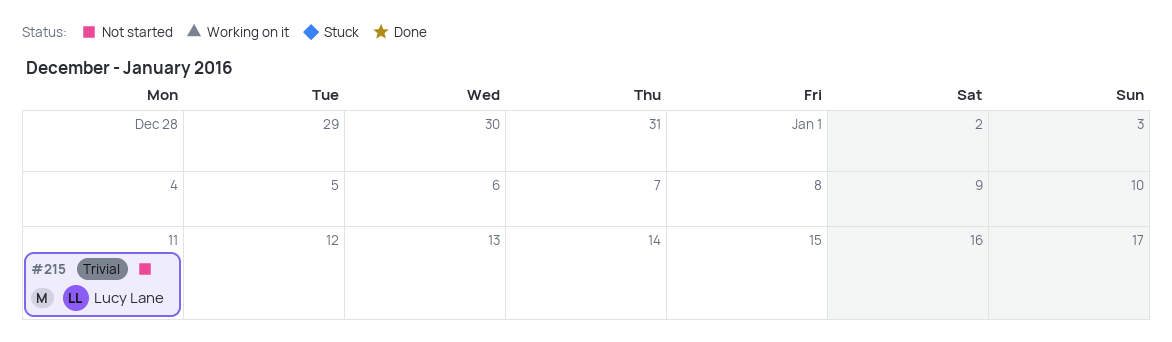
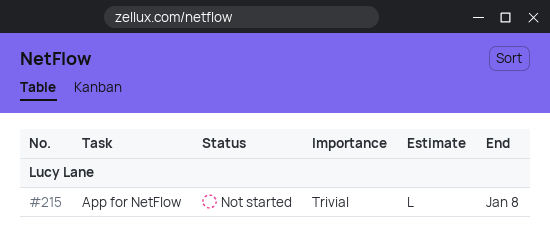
#215, estimate: M -> L
#215, due: Jan 11 -> Jan 8

